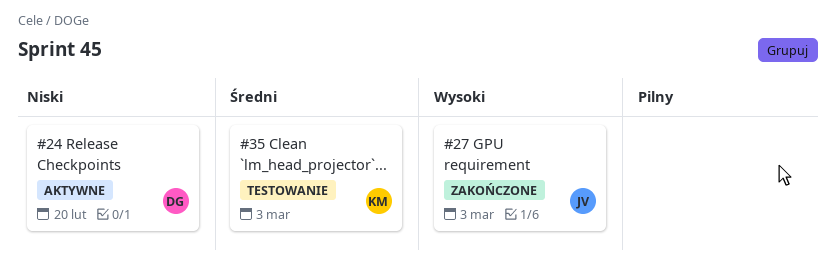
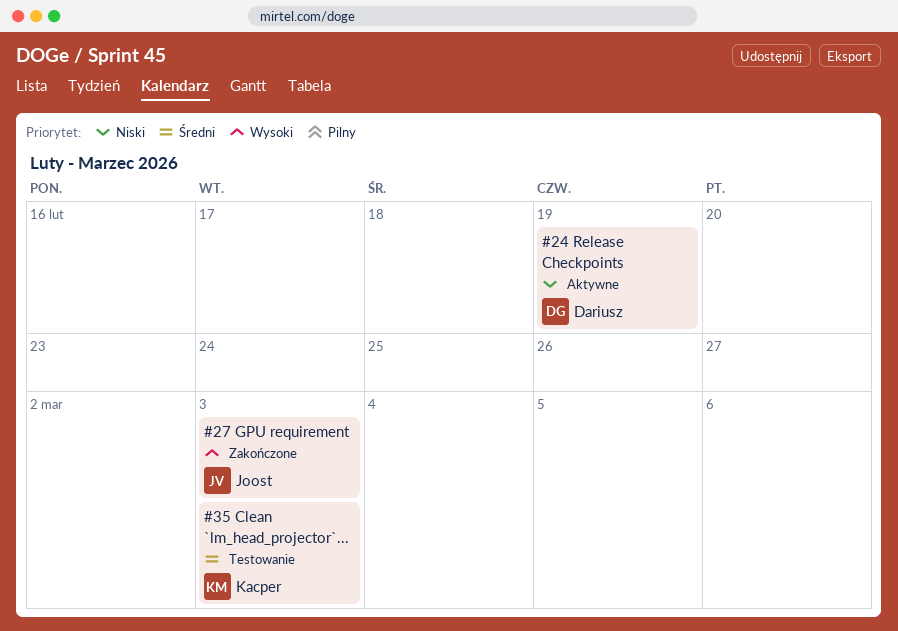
#24, due: Feb 20 -> Feb 19

